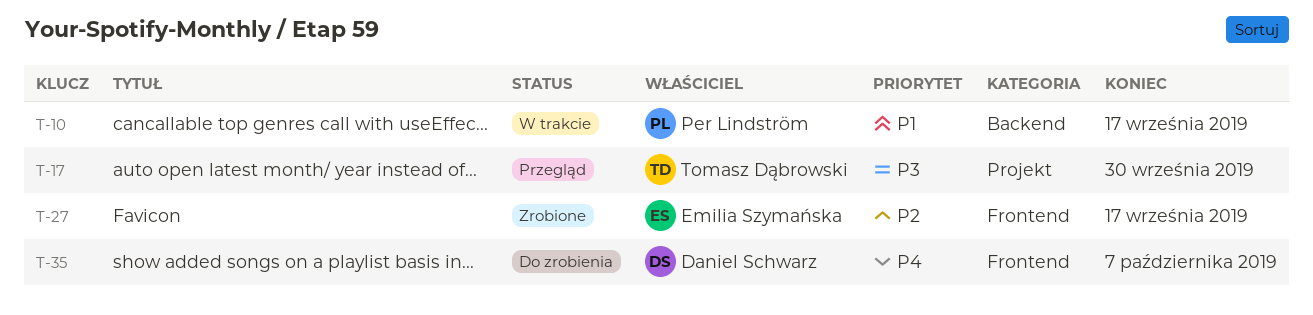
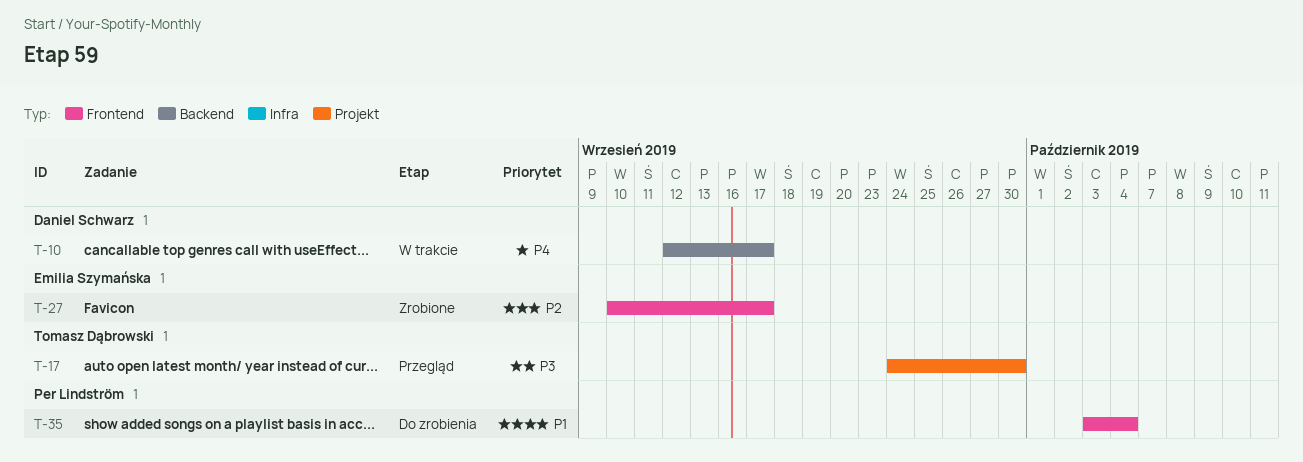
T-10, owner: Per Lindström -> Daniel Schwarz
T-10, priority: P1 -> P4
T-35, owner: Daniel Schwarz -> Per Lindström
T-35, priority: P4 -> P1
T-35, due: Oct 7 -> Oct 4

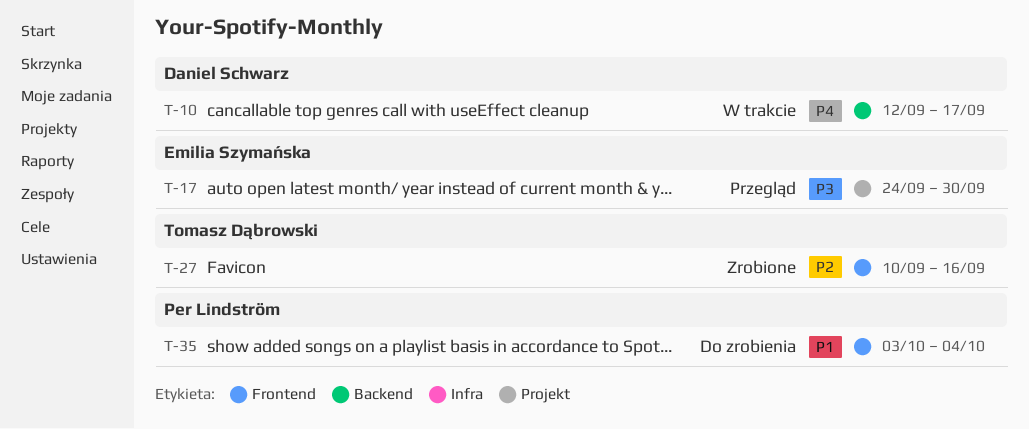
T-17, owner: Tomasz Dąbrowski -> Emilia Szymańska
T-27, owner: Emilia Szymańska -> Tomasz Dąbrowski
T-27, due: Sep 17 -> Sep 16

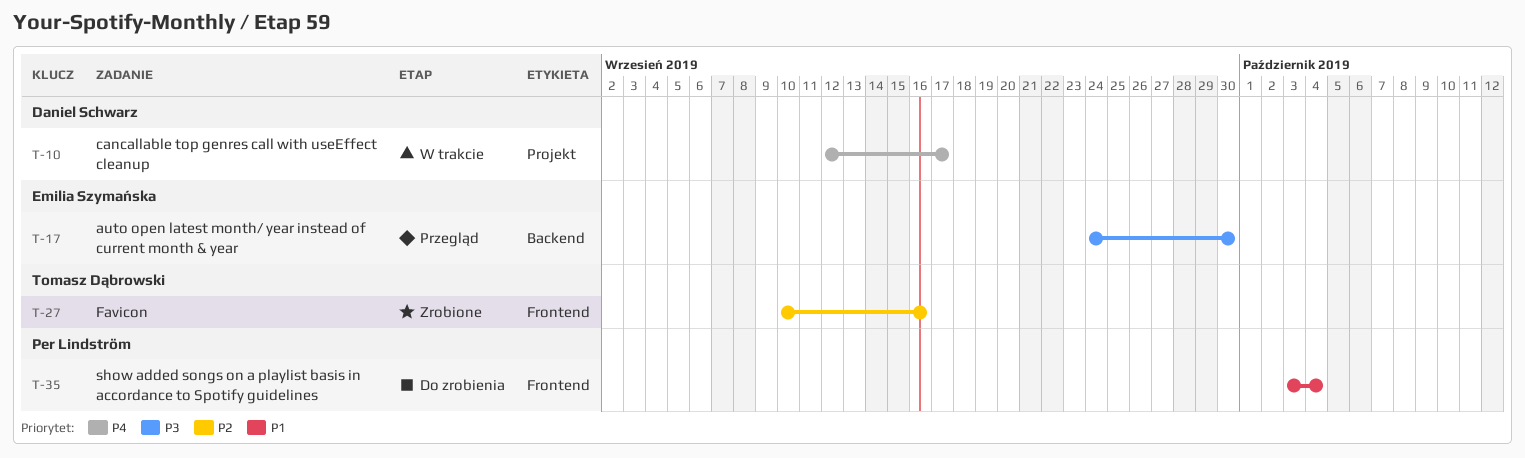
T-10, label: Backend -> Projekt
T-17, label: Projekt -> Backend

